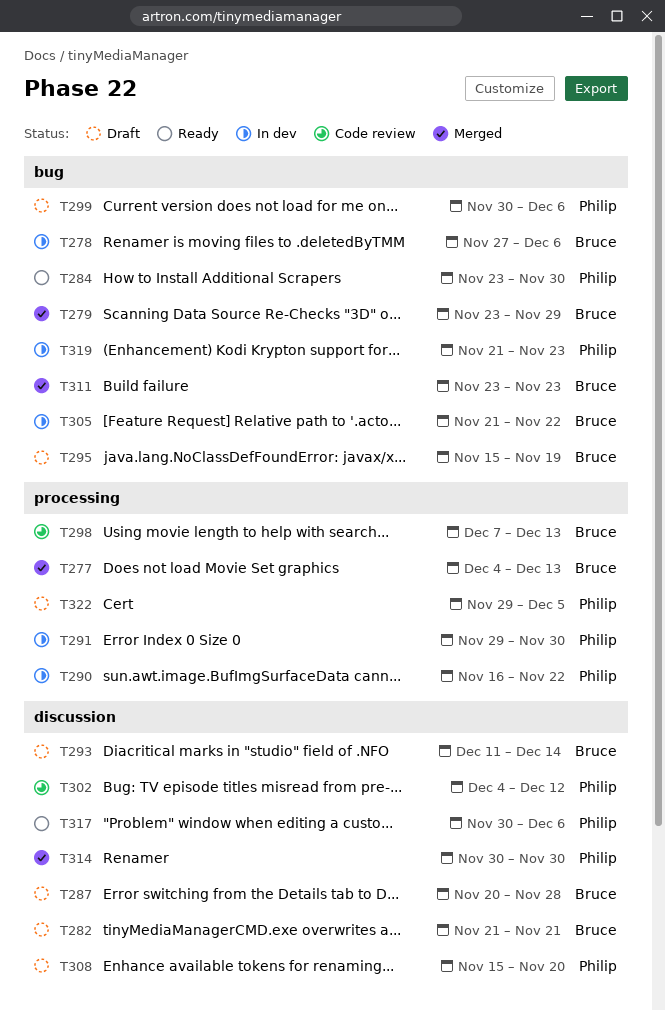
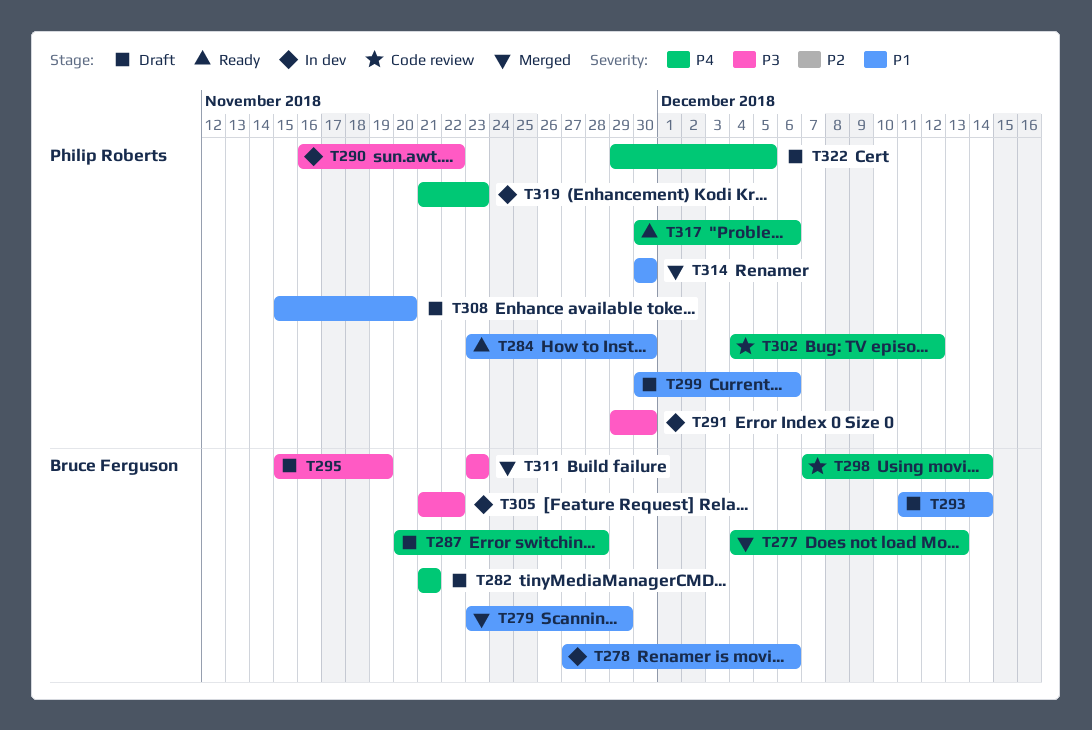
T298, due: Dec 13 -> Dec 14

